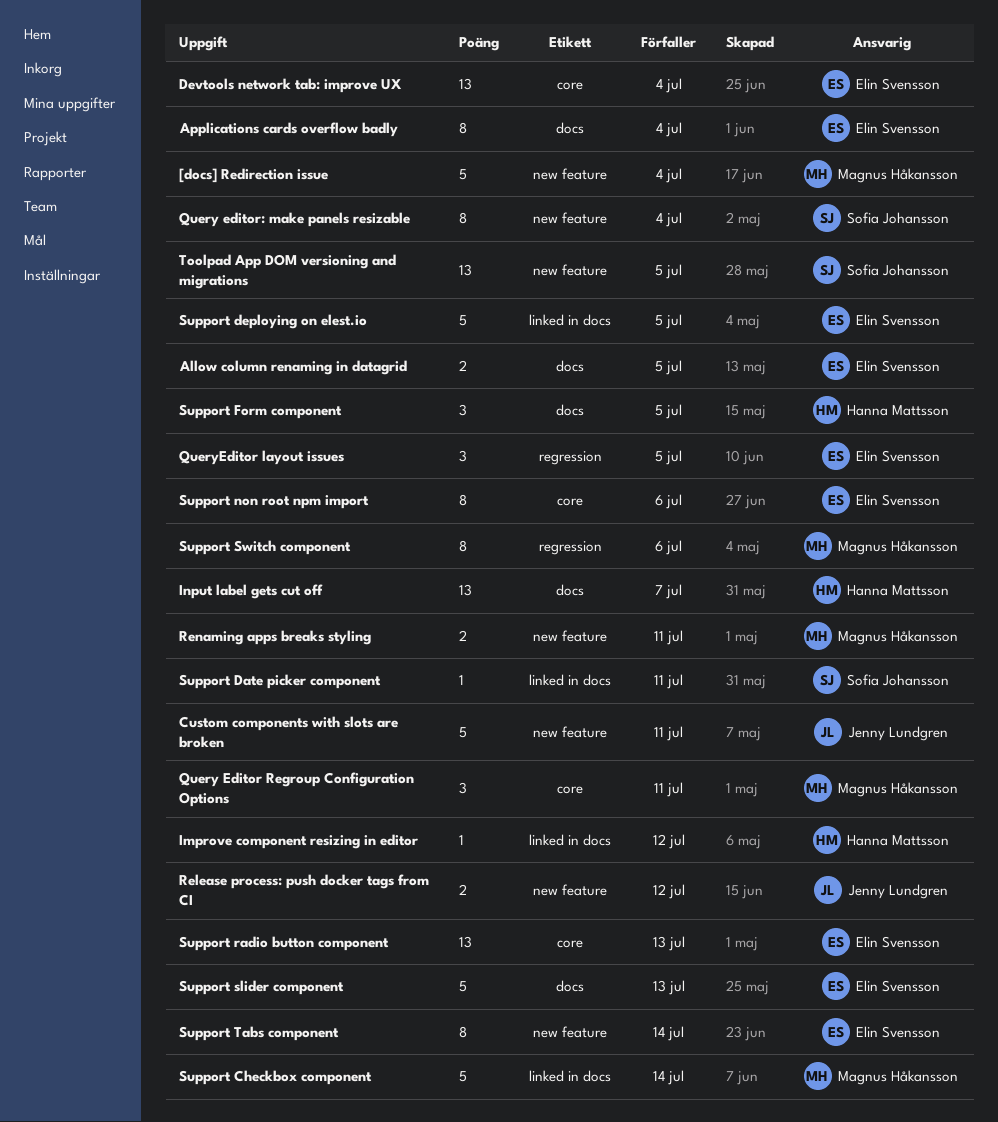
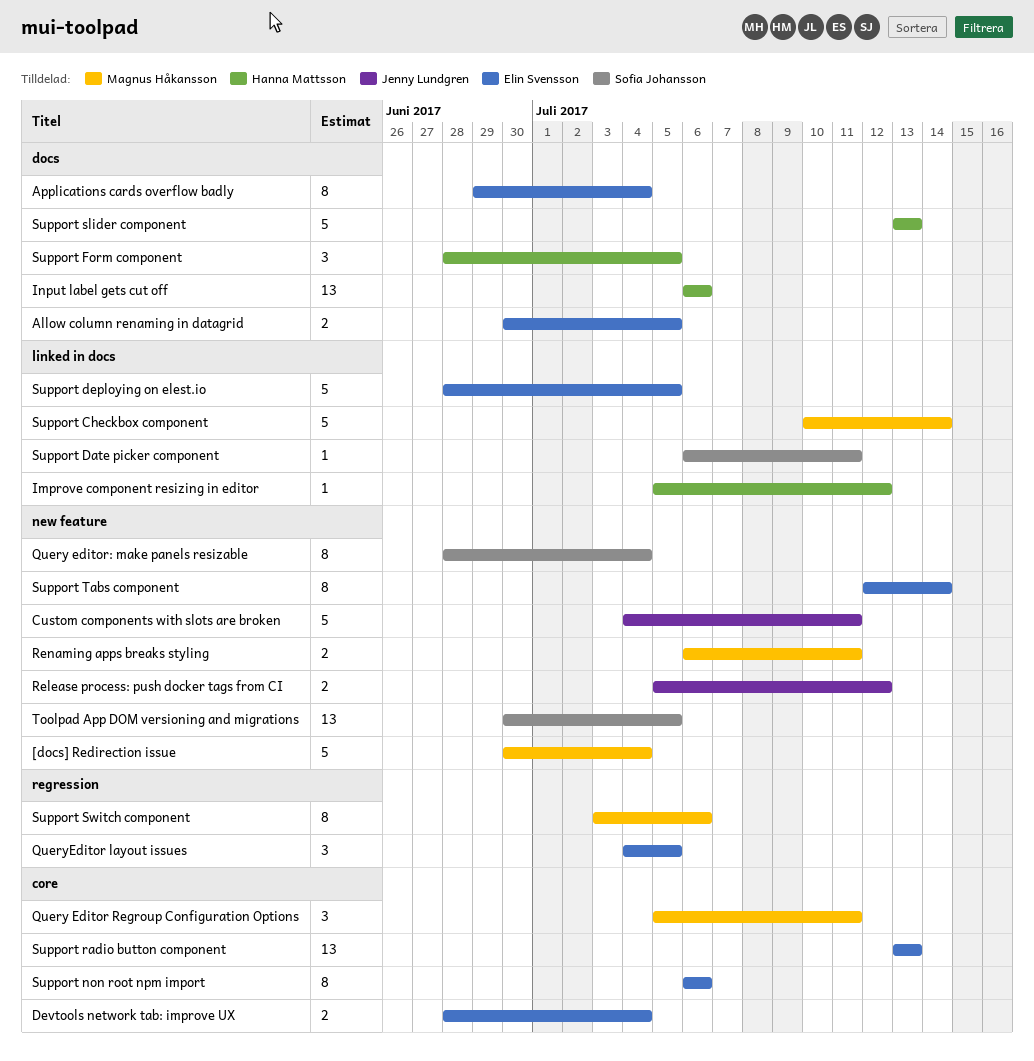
Devtools network tab: improve UX, estimate: 13 -> 2
Input label gets cut off, due: Jul 7 -> Jul 6
Support slider component, owner: Elin Svensson -> Hanna Mattsson

